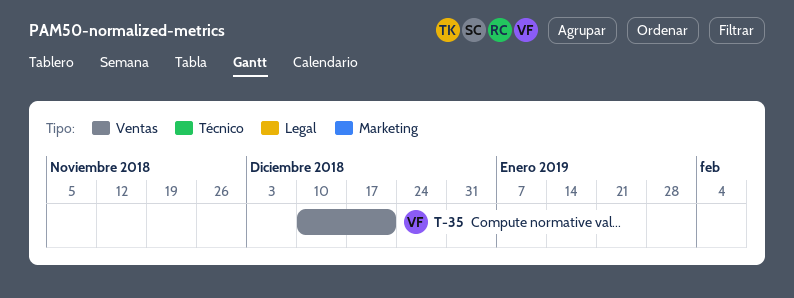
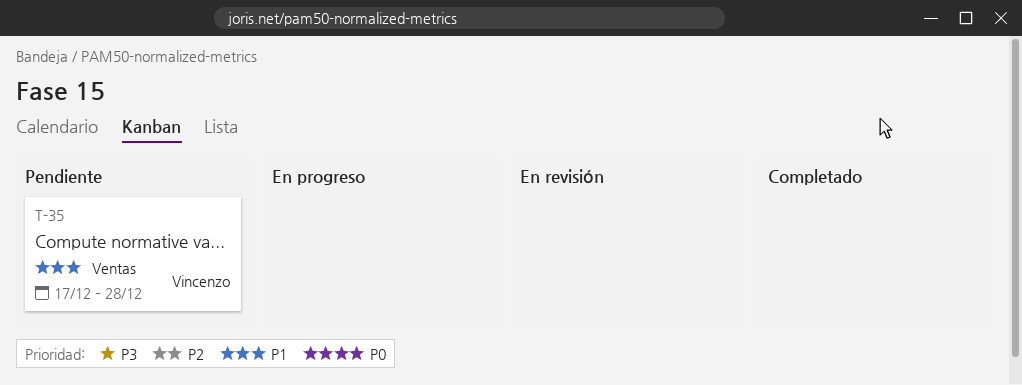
T-35, start: Dec 10 -> Dec 17
T-35, due: Dec 21 -> Dec 28

